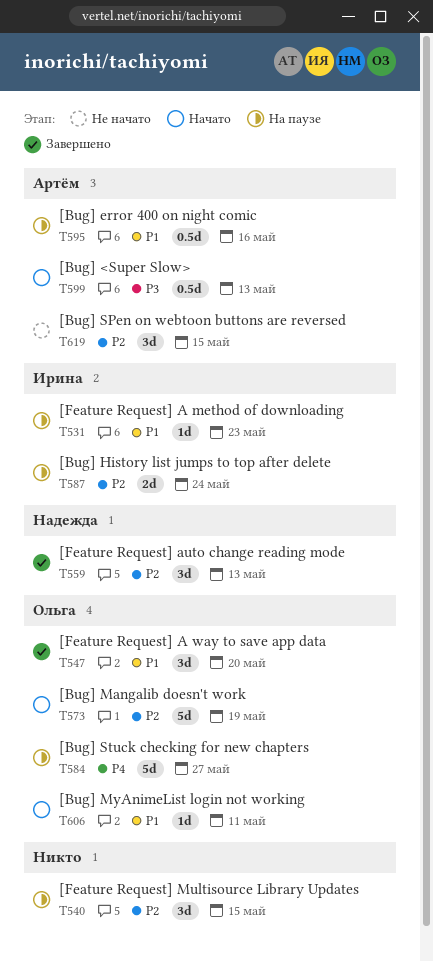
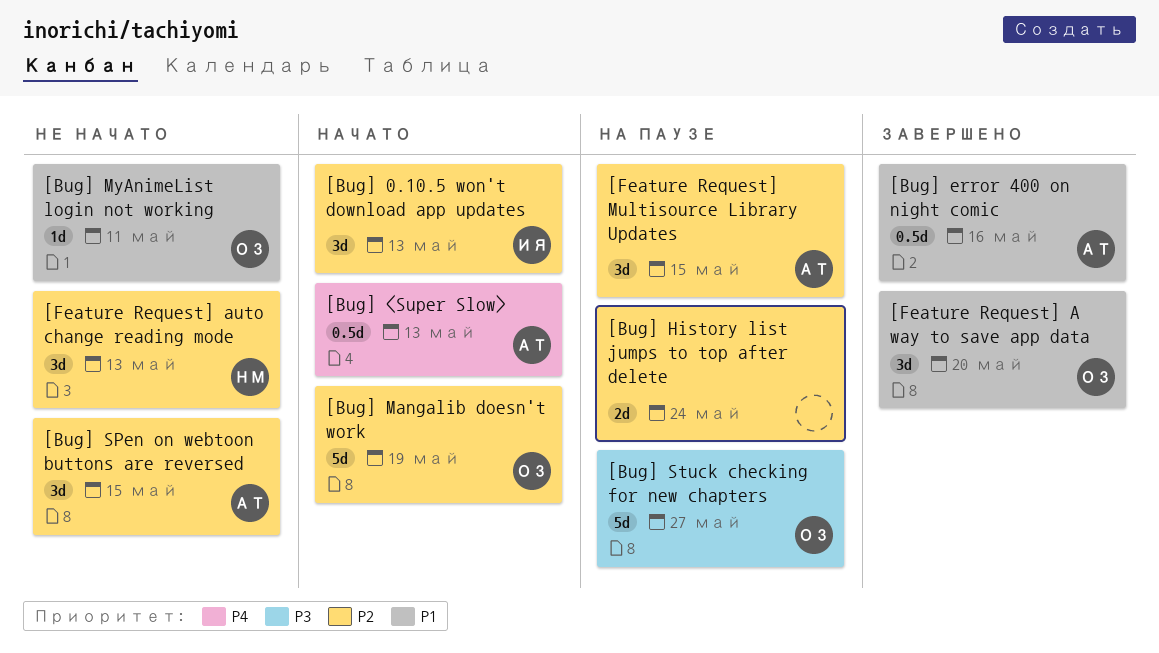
[Bug] 0.10.5 won't download app updates: none -> present
[Bug] <Super Slow>, priority: P3 -> P4
[Bug] error 400 on night comic, status: На паузе -> Завершено
[Bug] History list jumps to top after delete, owner: Ирина -> none
[Bug] MyAnimeList login not working, status: Начато -> Не начато
[Bug] Stuck checking for new chapters, priority: P4 -> P3
[Feature Request] A method of downloading: present -> none
[Feature Request] auto change reading mode, status: Завершено -> Не начато
[Feature Request] Multisource Library Updates, owner: none -> Артём

